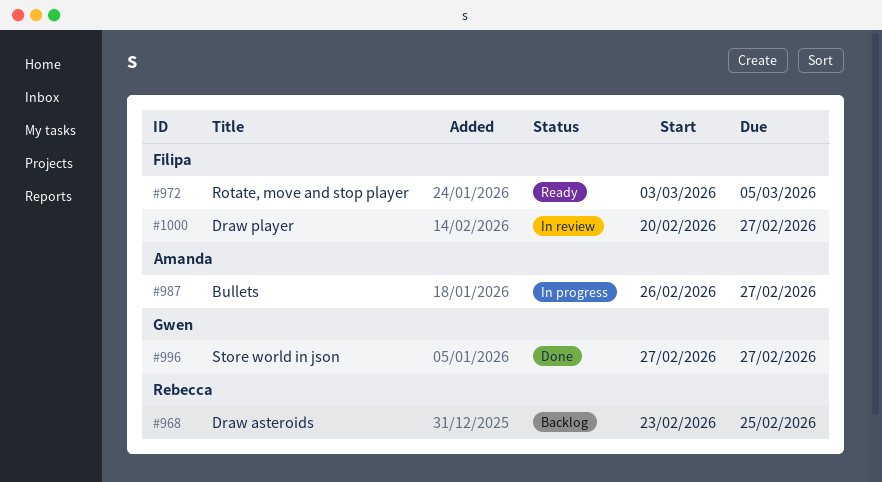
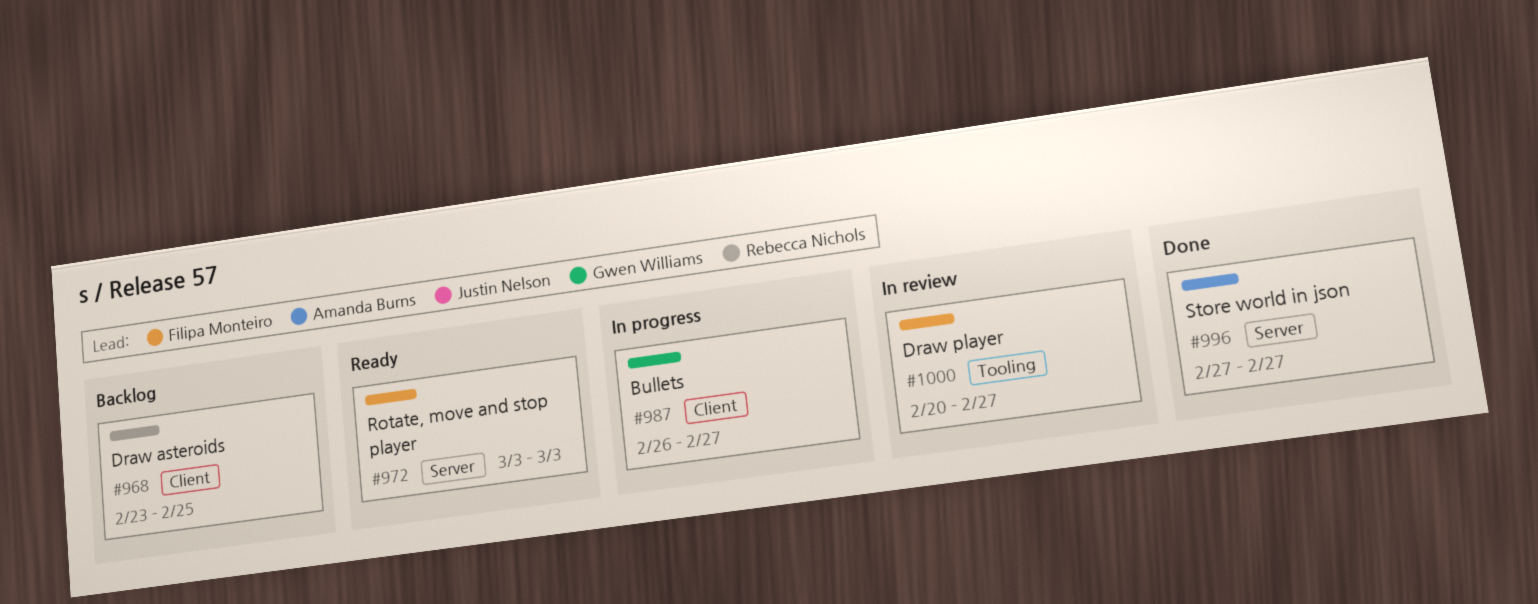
#972, due: Mar 5 -> Mar 3
#987, owner: Amanda Burns -> Gwen Williams
#996, owner: Gwen Williams -> Amanda Burns

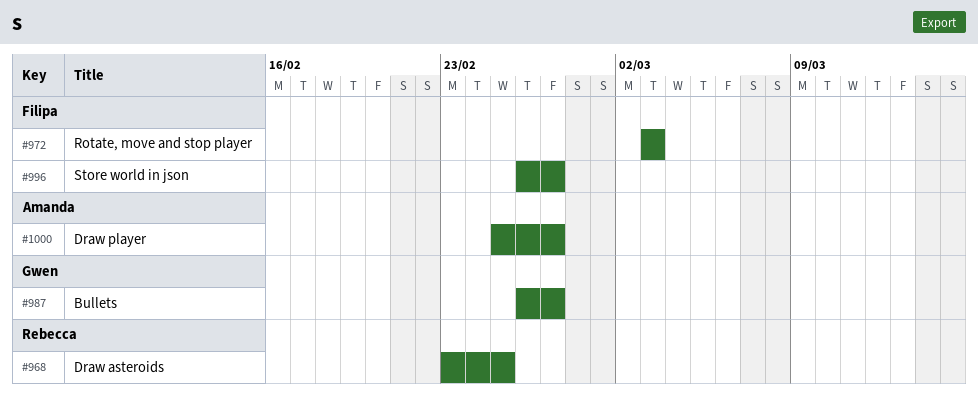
#996, owner: Amanda Burns -> Filipa Monteiro
#996, start: Feb 27 -> Feb 26
#1000, owner: Filipa Monteiro -> Amanda Burns
#1000, start: Feb 20 -> Feb 25

